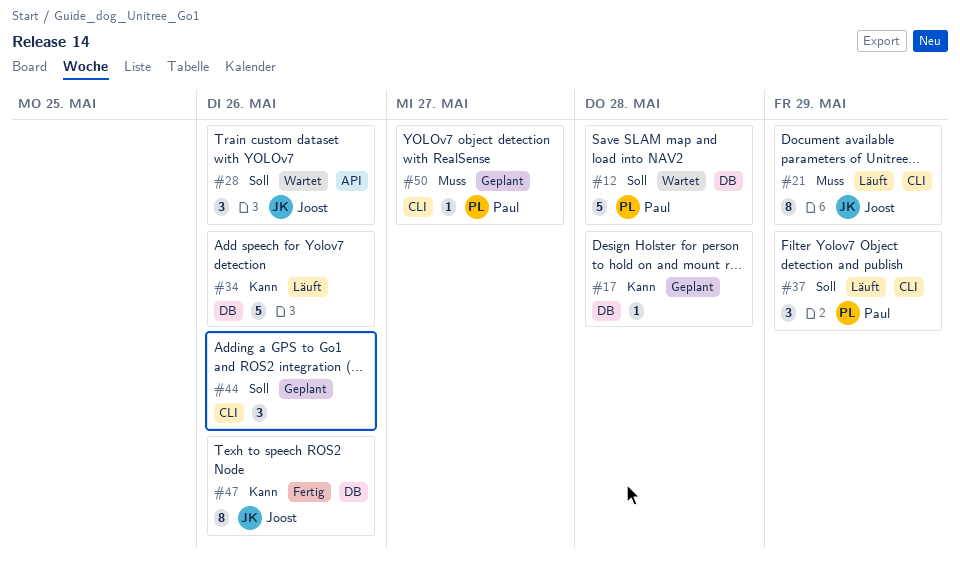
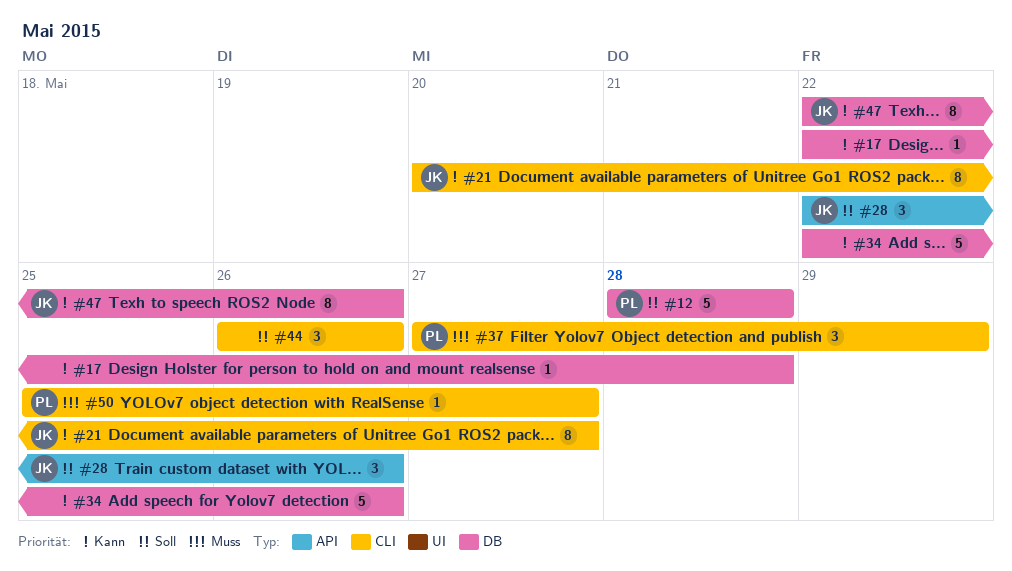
#21, priority: Muss -> Kann
#21, due: May 29 -> May 27
#37, priority: Soll -> Muss

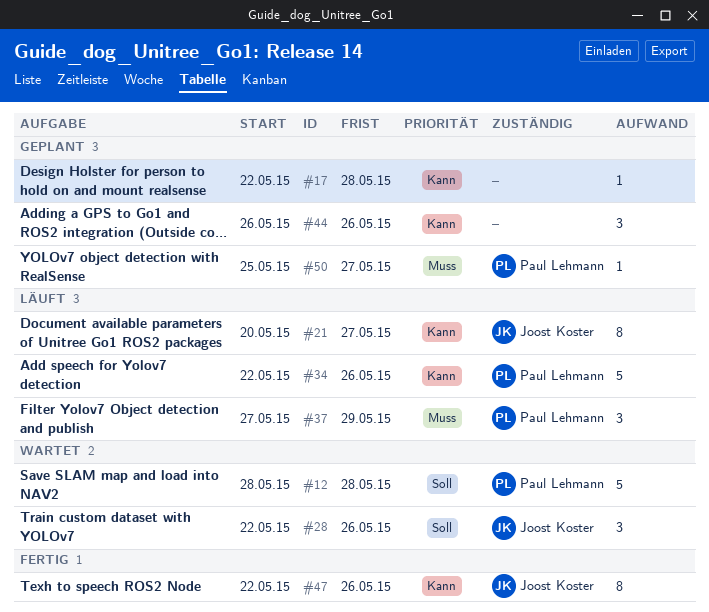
#34, owner: none -> Paul Lehmann
#44, priority: Soll -> Kann

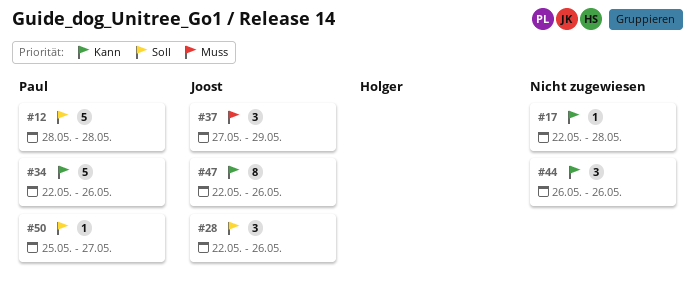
#21: present -> none
#37, owner: Paul Lehmann -> Joost Koster
#50, priority: Muss -> Soll

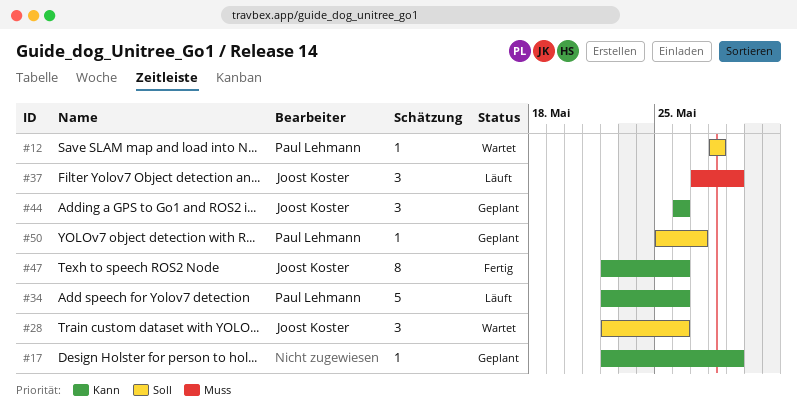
#12, estimate: 5 -> 1
#17, due: May 28 -> May 29
#44, owner: none -> Joost Koster

